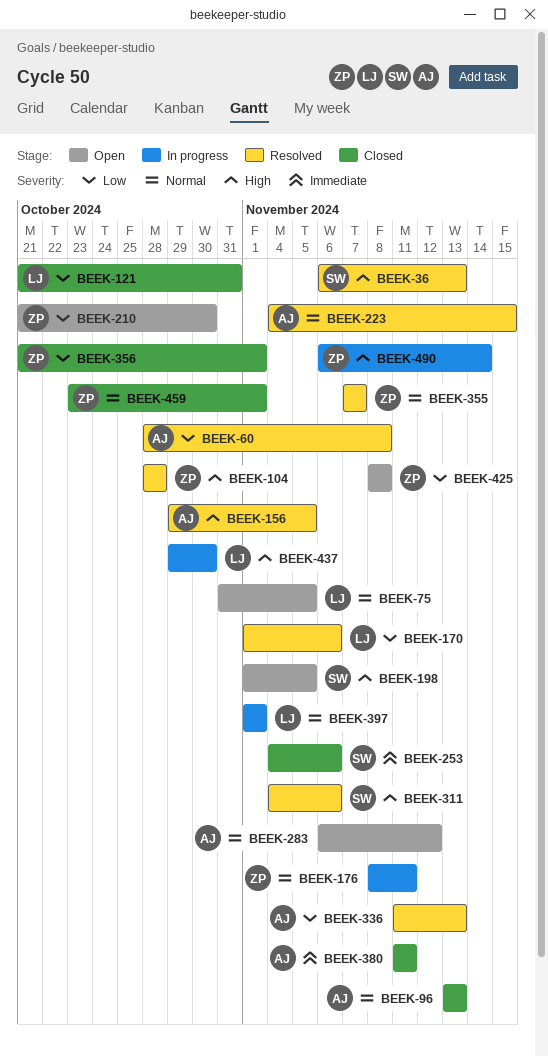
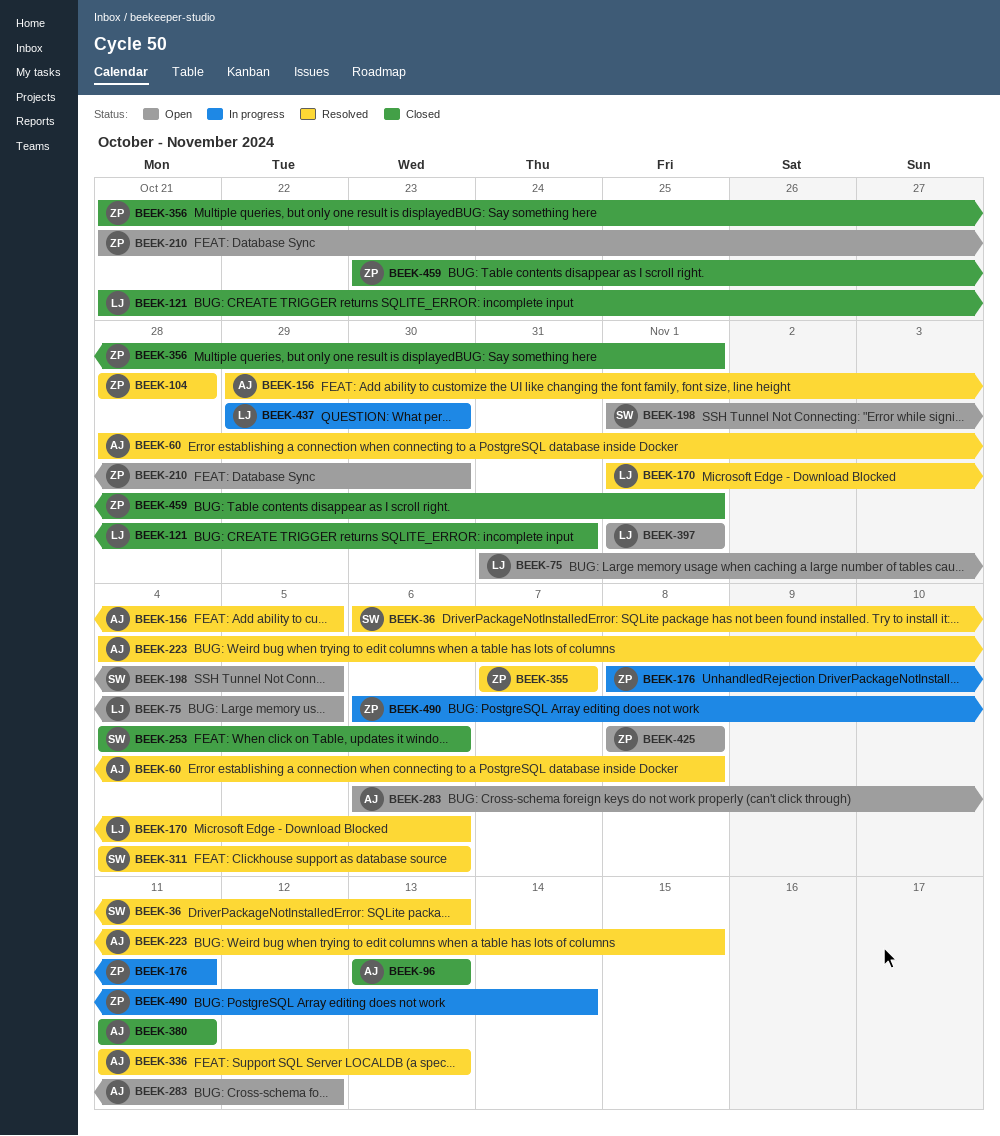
BEEK-397, status: In progress -> Open

